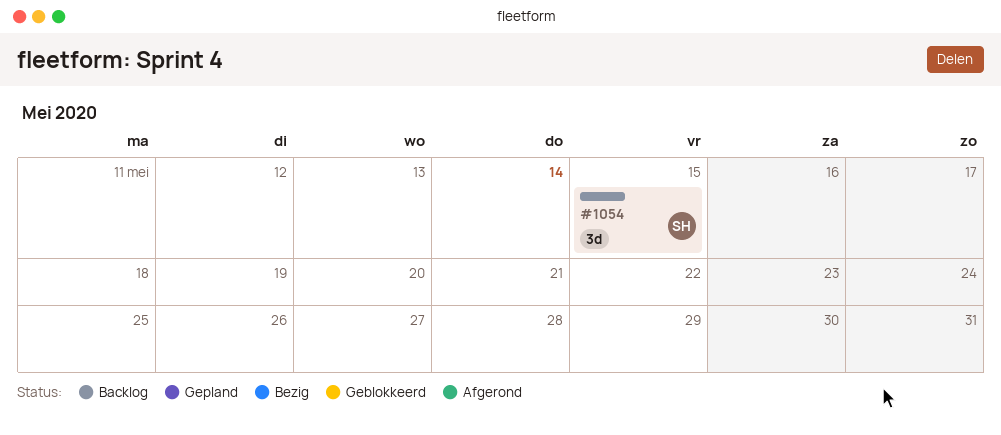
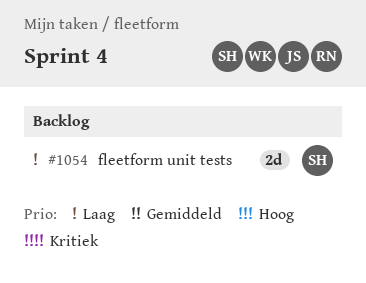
#1054, estimate: 3d -> 2d

